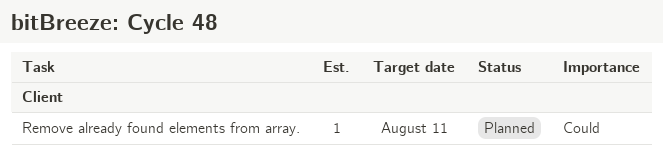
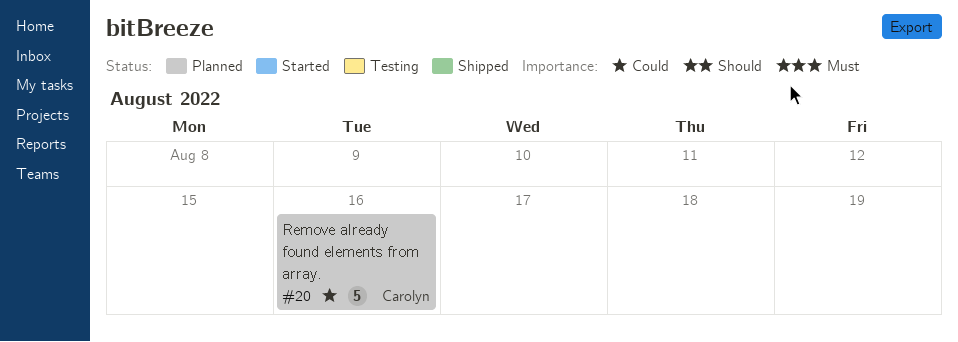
Remove already found elements from array., estimate: 1 -> 5
Remove already found elements from array., due: Aug 11 -> Aug 16

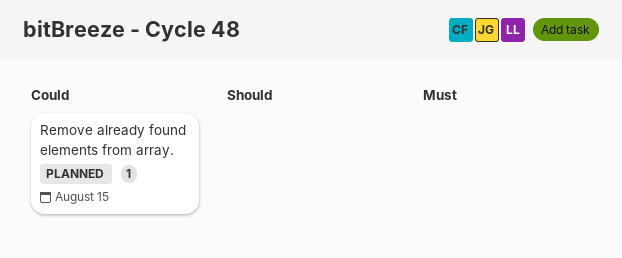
Remove already found elements from array., estimate: 5 -> 1
Remove already found elements from array., due: Aug 16 -> Aug 15

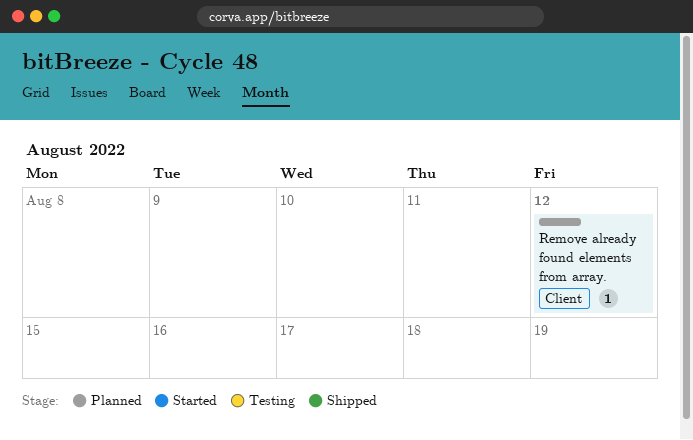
Remove already found elements from array., due: Aug 15 -> Aug 12

